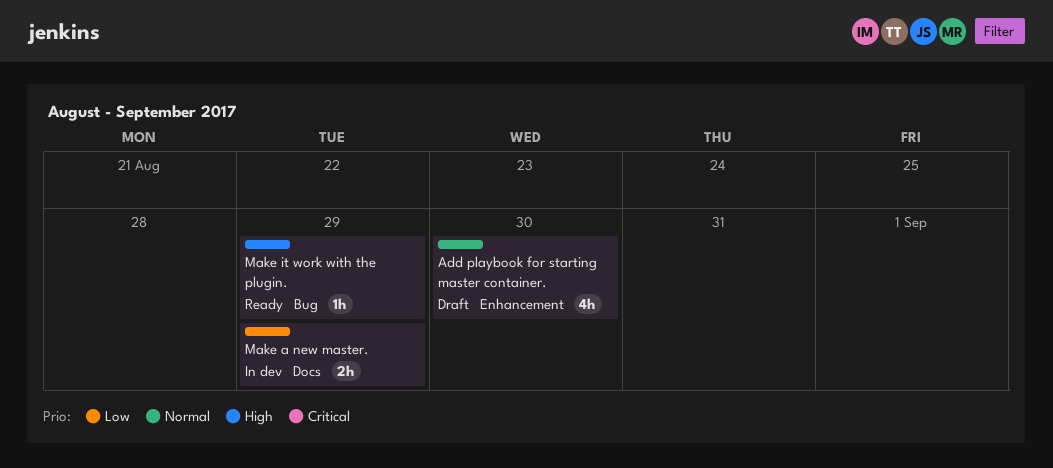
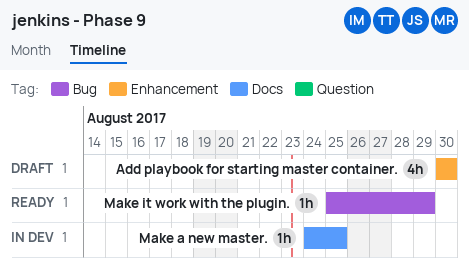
Make a new master., estimate: 2h -> 1h
Make a new master., due: Aug 29 -> Aug 25

